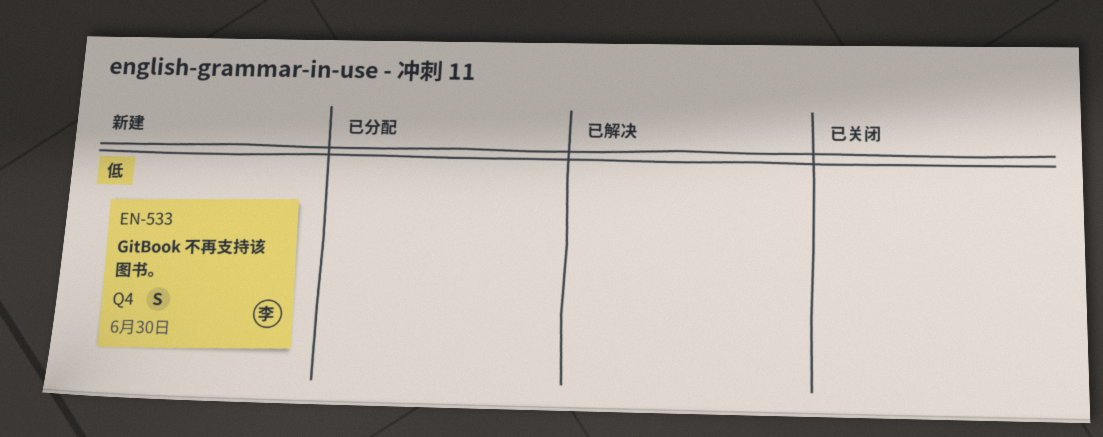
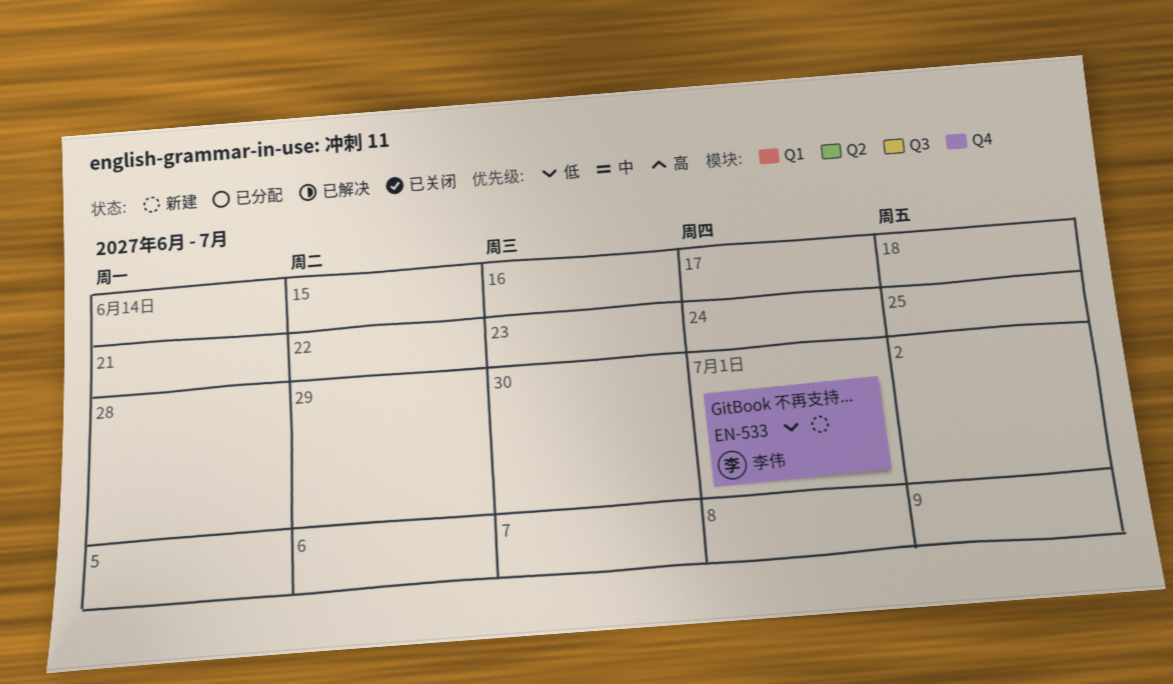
EN-533, due: Jun 30 -> Jul 1

